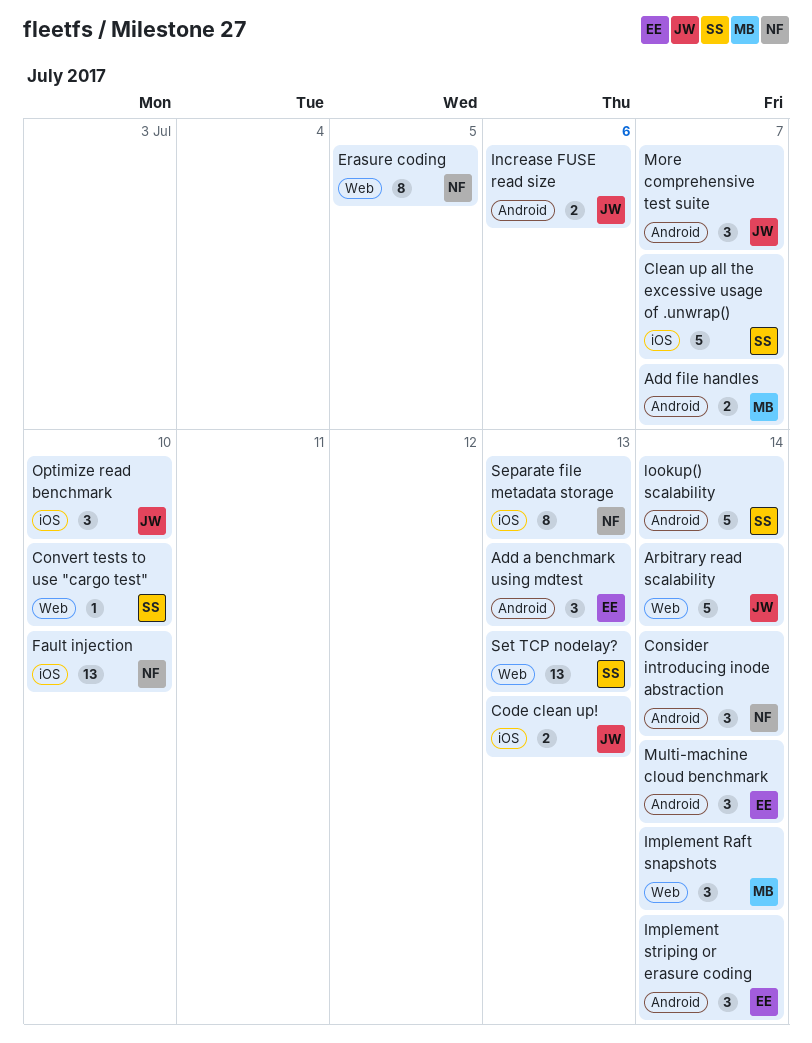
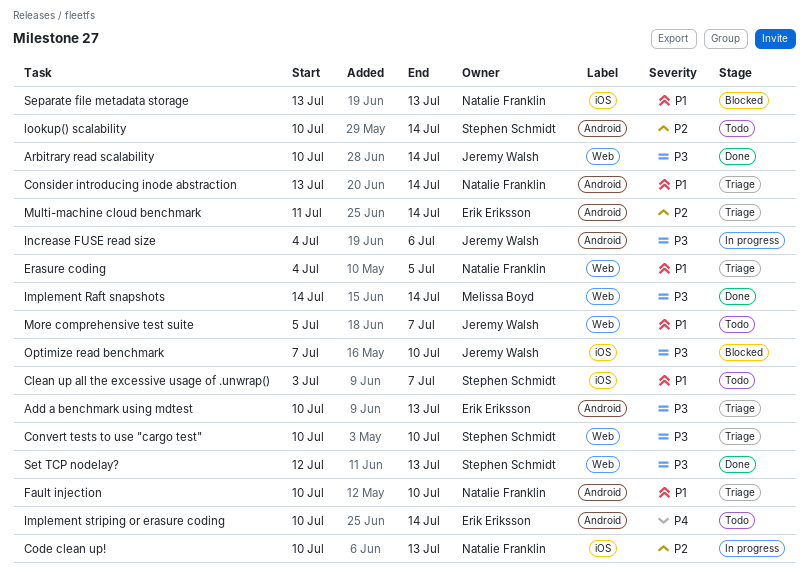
Add file handles: present -> none
Code clean up!, owner: Jeremy Walsh -> Natalie Franklin
Fault injection, label: iOS -> Android
More comprehensive test suite, label: Android -> Web

